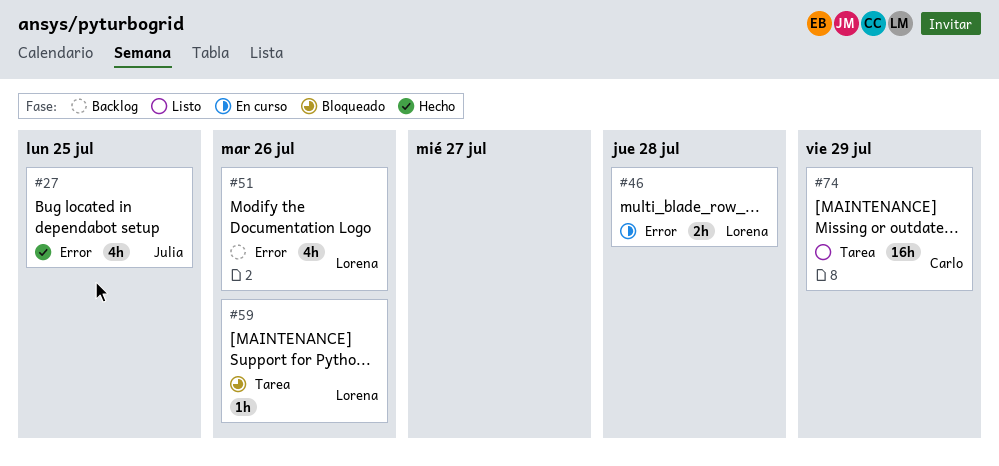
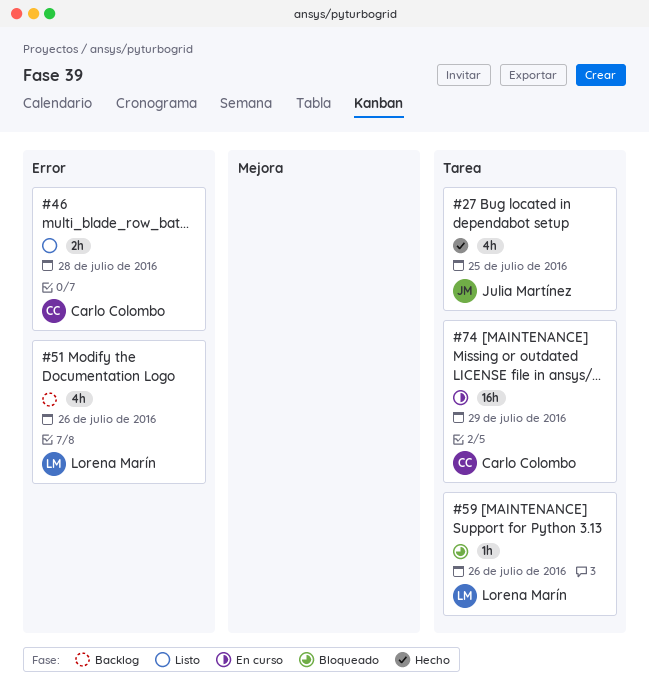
#27, label: Error -> Tarea
#46, status: En curso -> Listo
#46, owner: Lorena Marín -> Carlo Colombo
#74, status: Listo -> En curso

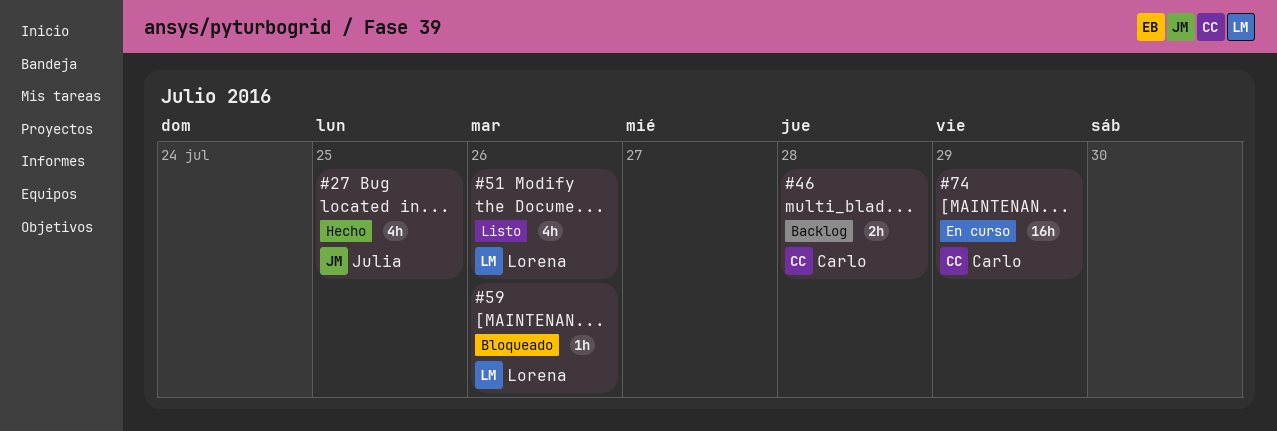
#46, status: Listo -> Backlog
#51, status: Backlog -> Listo

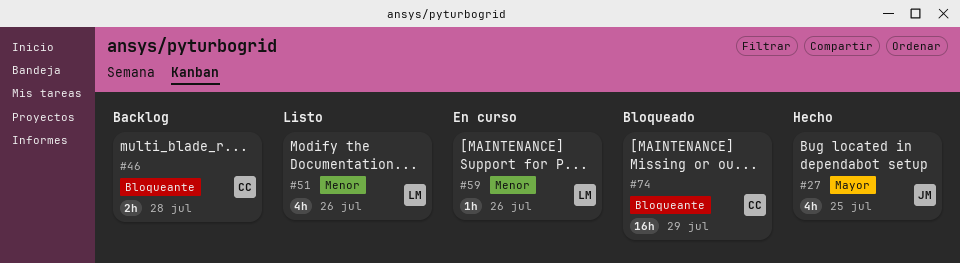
#59, status: Bloqueado -> En curso
#74, status: En curso -> Bloqueado

